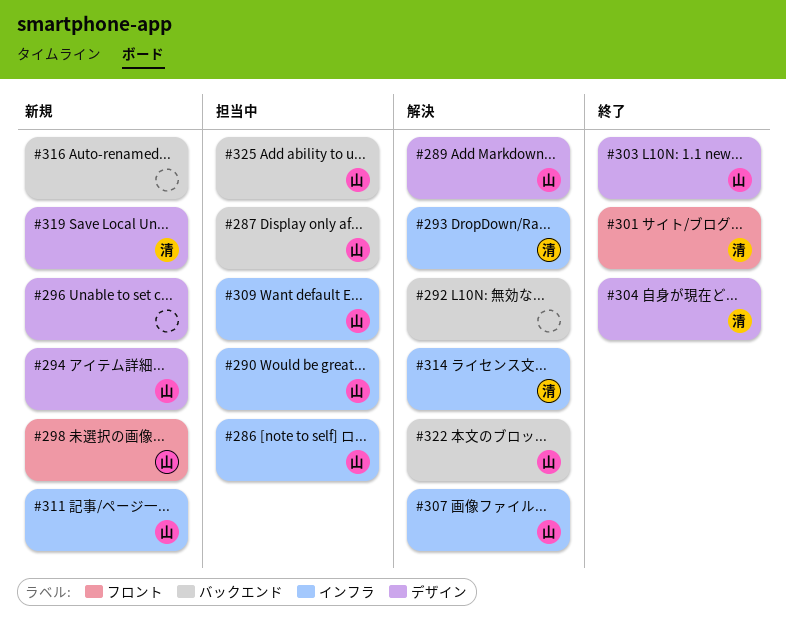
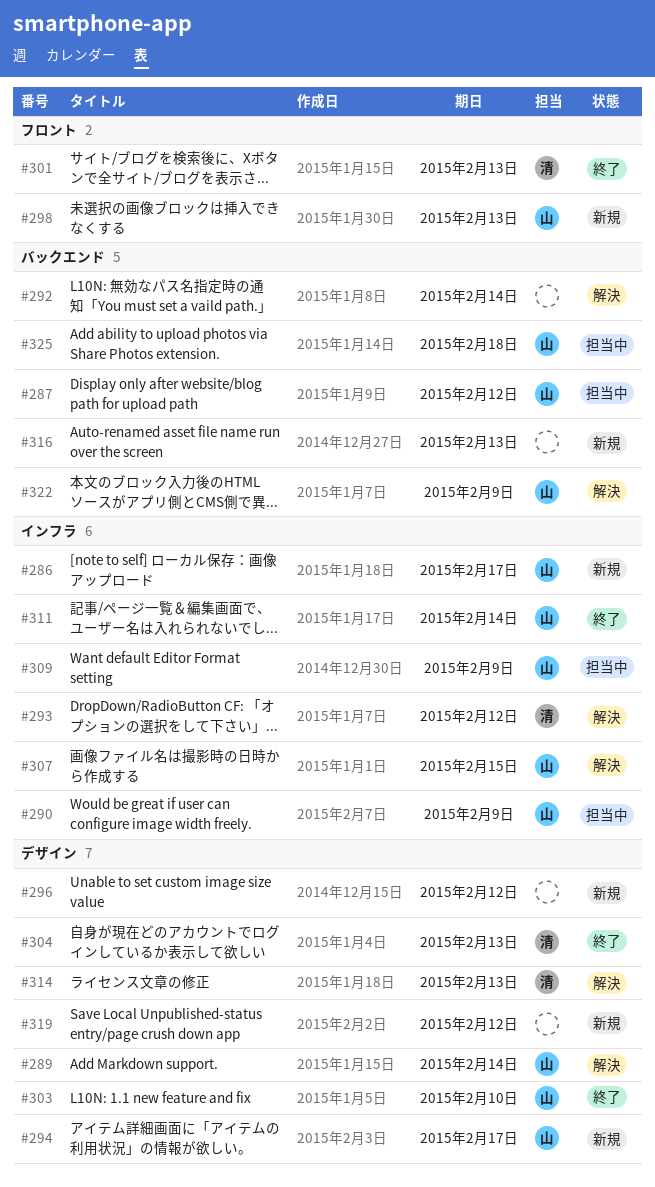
#286, status: 担当中 -> 新規
#311, status: 新規 -> 終了
#314, label: インフラ -> デザイン
#319, owner: 清 -> none

